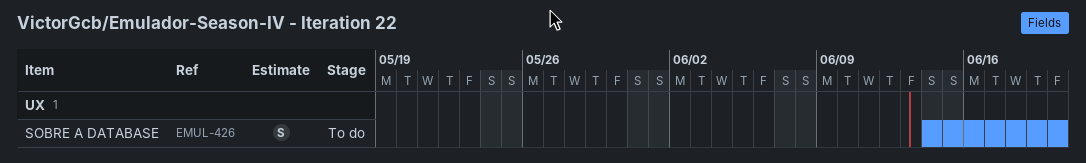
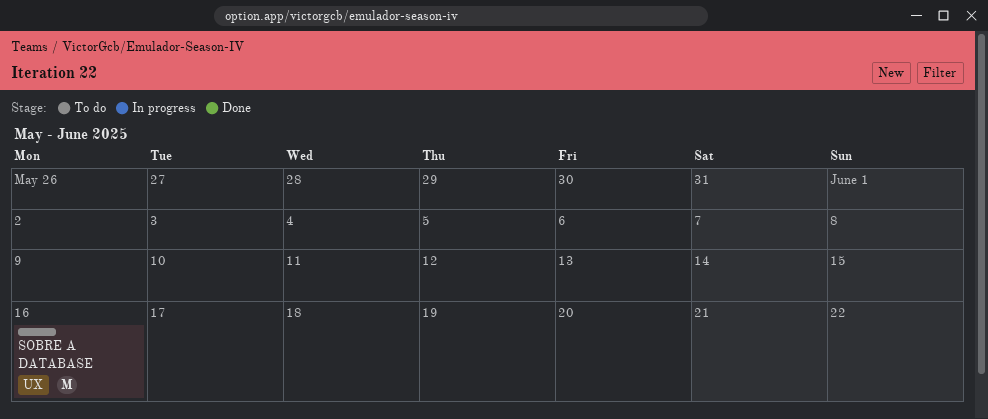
SOBRE A DATABASE, estimate: S -> M
SOBRE A DATABASE, due: Jun 20 -> Jun 16

